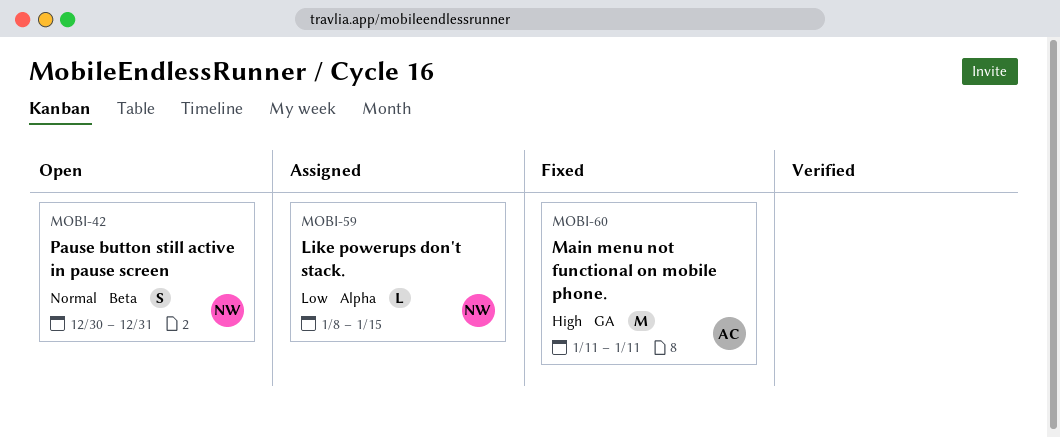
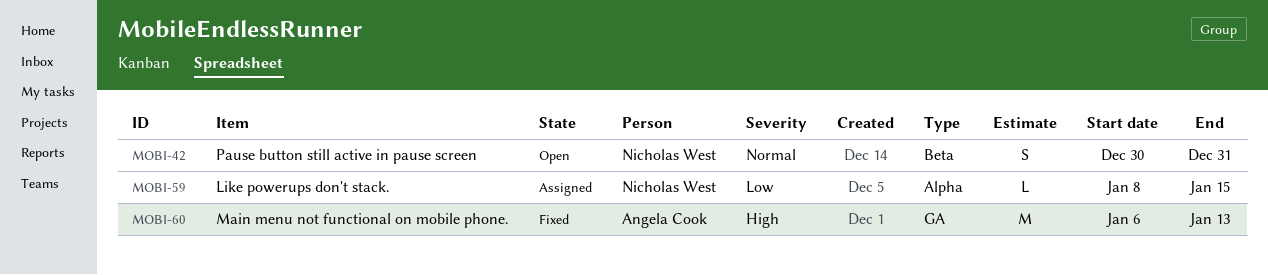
MOBI-60, start: Jan 11 -> Jan 6
MOBI-60, due: Jan 11 -> Jan 13

